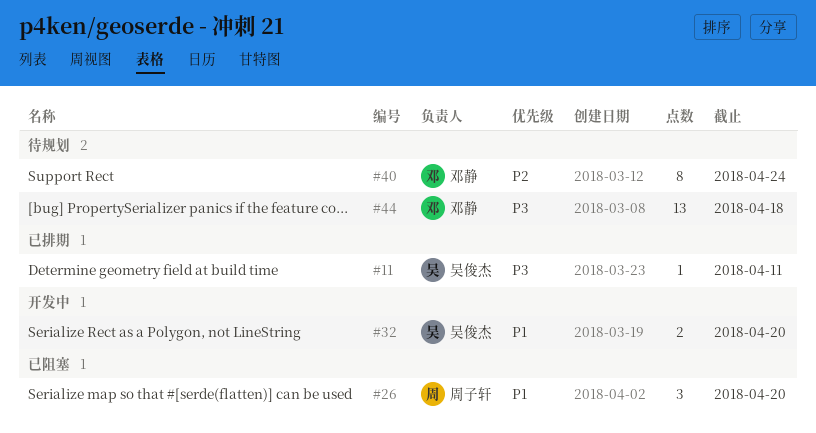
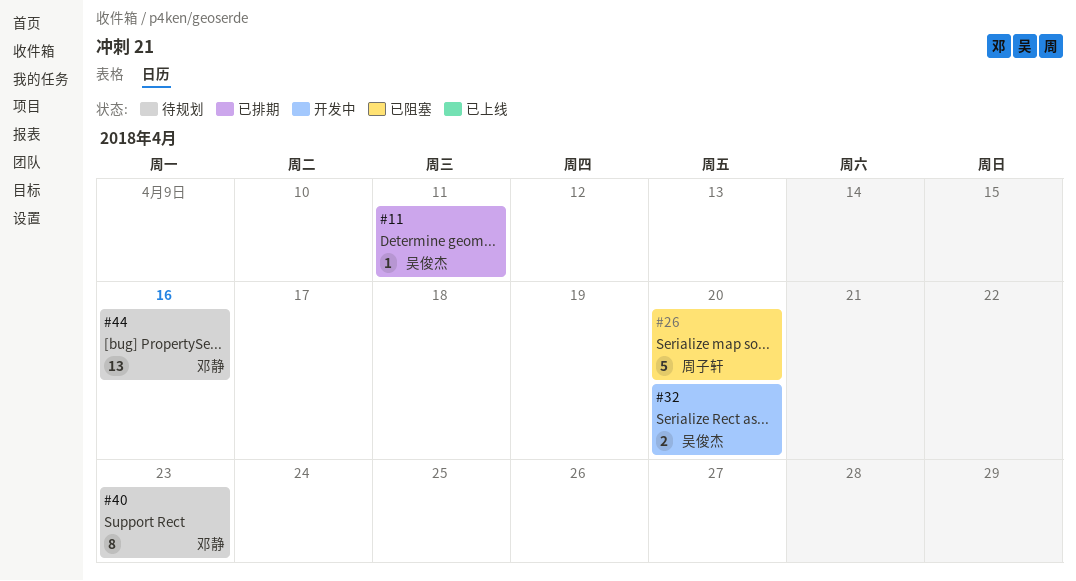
#26, estimate: 3 -> 5
#40, due: Apr 24 -> Apr 23
#44, due: Apr 18 -> Apr 16

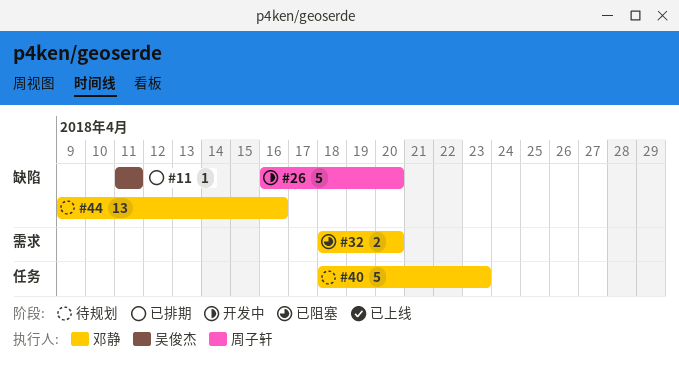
#26, status: 已阻塞 -> 开发中
#32, status: 开发中 -> 已阻塞
#32, owner: 吴俊杰 -> 邓静
#40, estimate: 8 -> 5

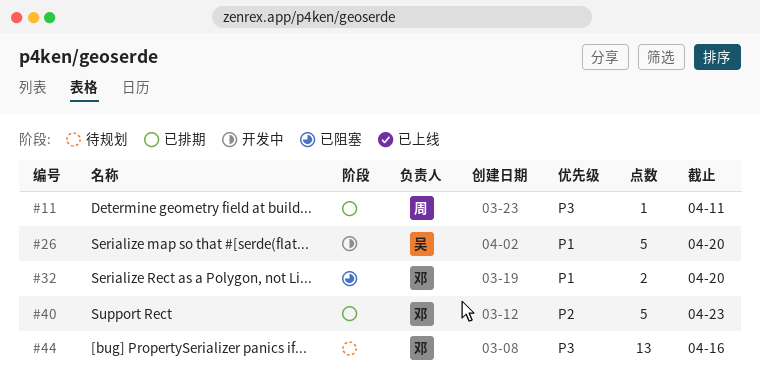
#11, owner: 吴俊杰 -> 周子轩
#26, owner: 周子轩 -> 吴俊杰
#40, status: 待规划 -> 已排期

